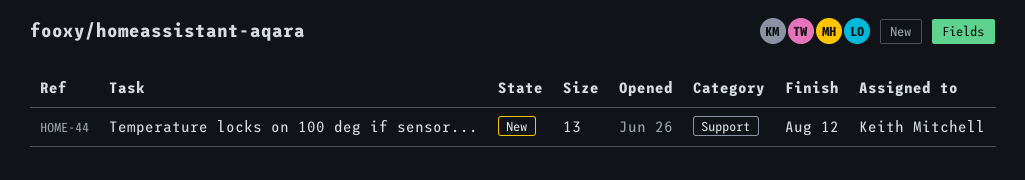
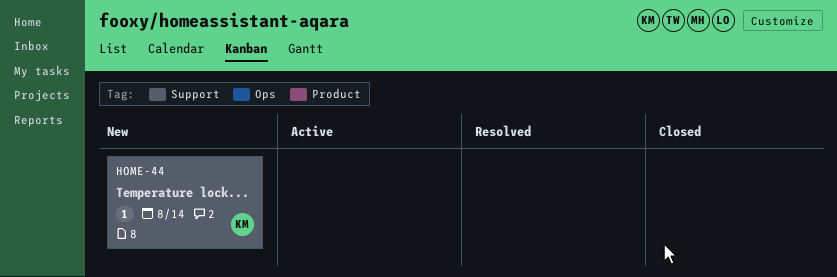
HOME-44, estimate: 13 -> 1
HOME-44, due: Aug 12 -> Aug 14

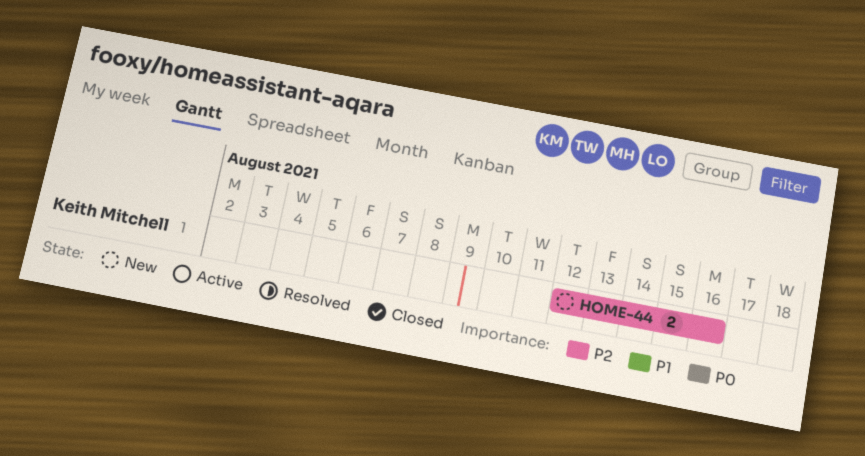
HOME-44, estimate: 1 -> 2
HOME-44, due: Aug 14 -> Aug 16

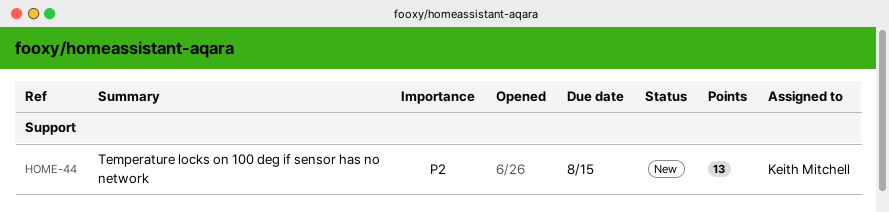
HOME-44, estimate: 2 -> 13
HOME-44, due: Aug 16 -> Aug 15

